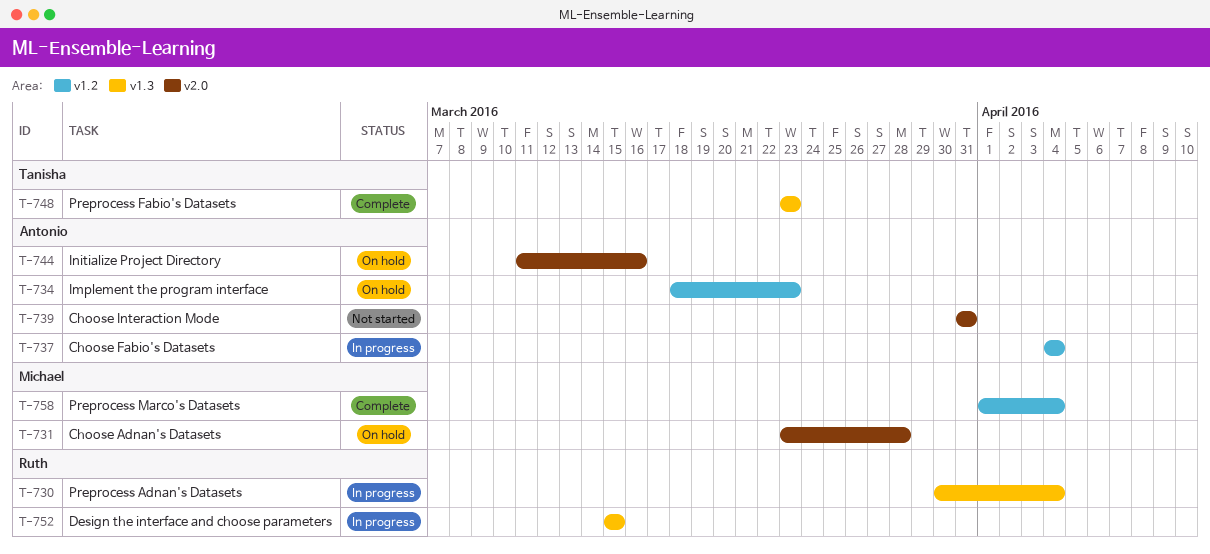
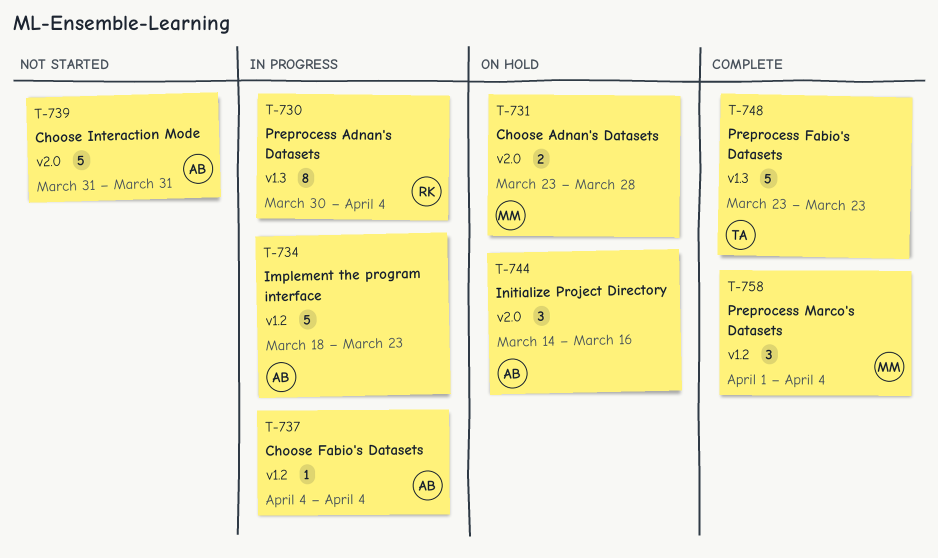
T-734, status: On hold -> In progress
T-744, start: Mar 11 -> Mar 14
T-752: present -> none

